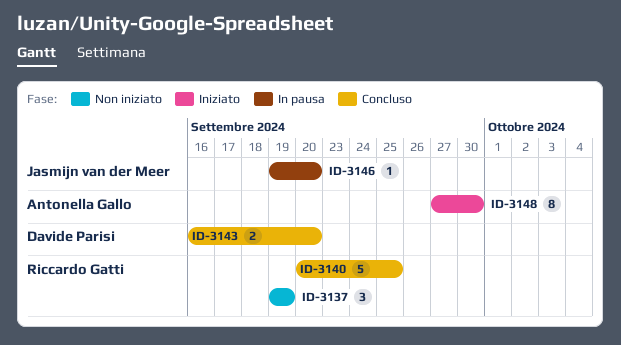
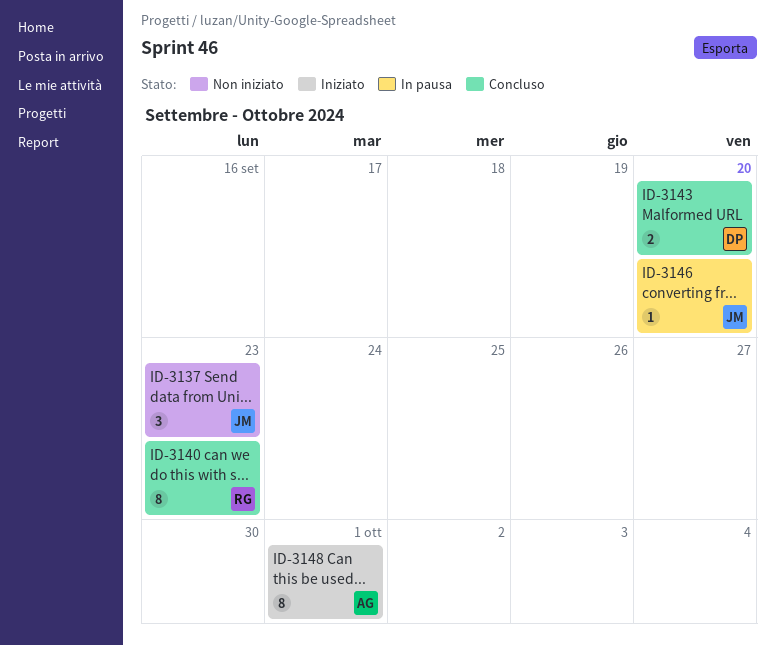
ID-3137, owner: Riccardo Gatti -> Jasmijn van der Meer
ID-3137, due: Sep 19 -> Sep 23
ID-3140, estimate: 5 -> 8
ID-3140, due: Sep 25 -> Sep 23
ID-3148, due: Sep 30 -> Oct 1

